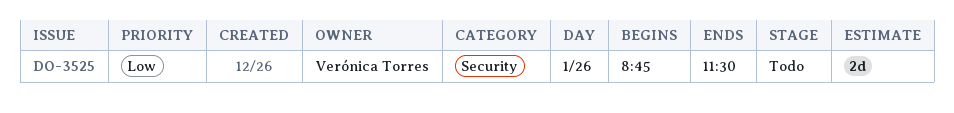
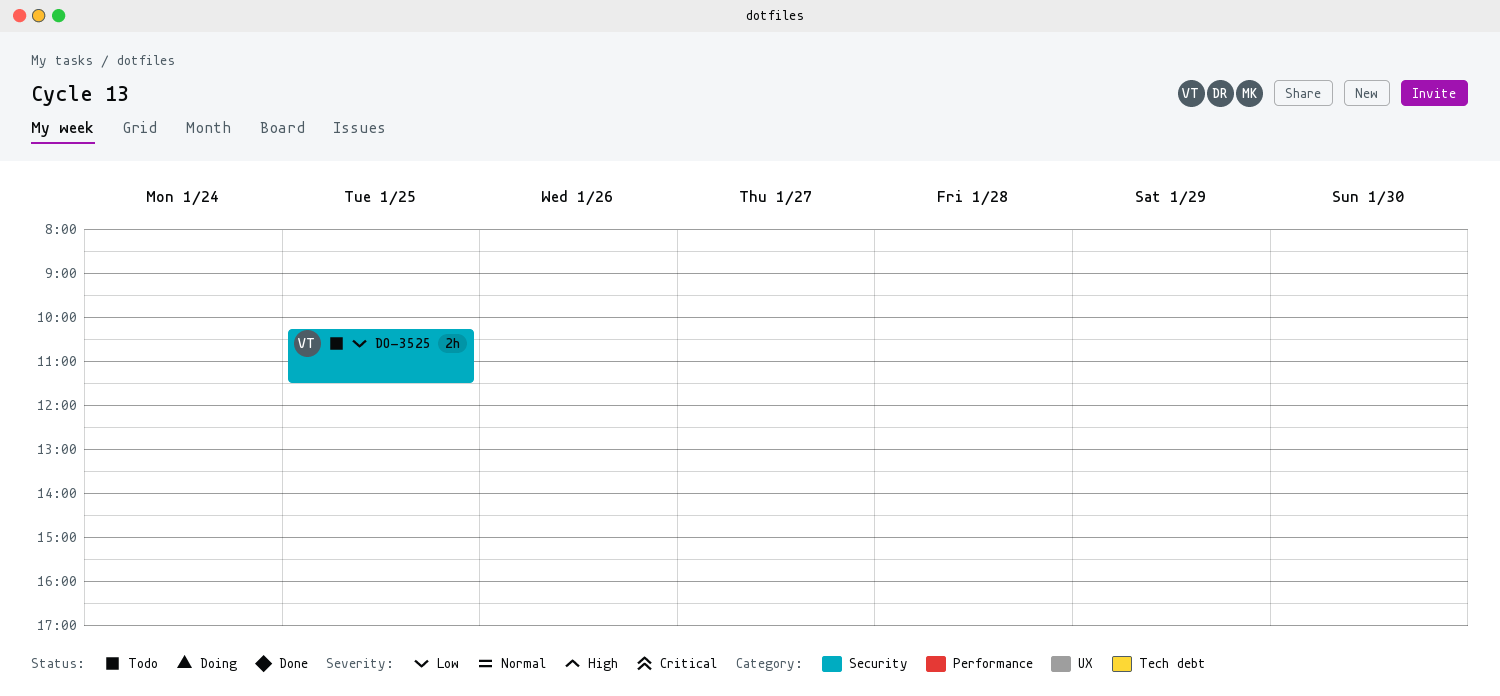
DO-3525, estimate: 2d -> 2h
DO-3525, day: Jan 26 -> Jan 25
DO-3525, begins: 08:45 -> 10:15

